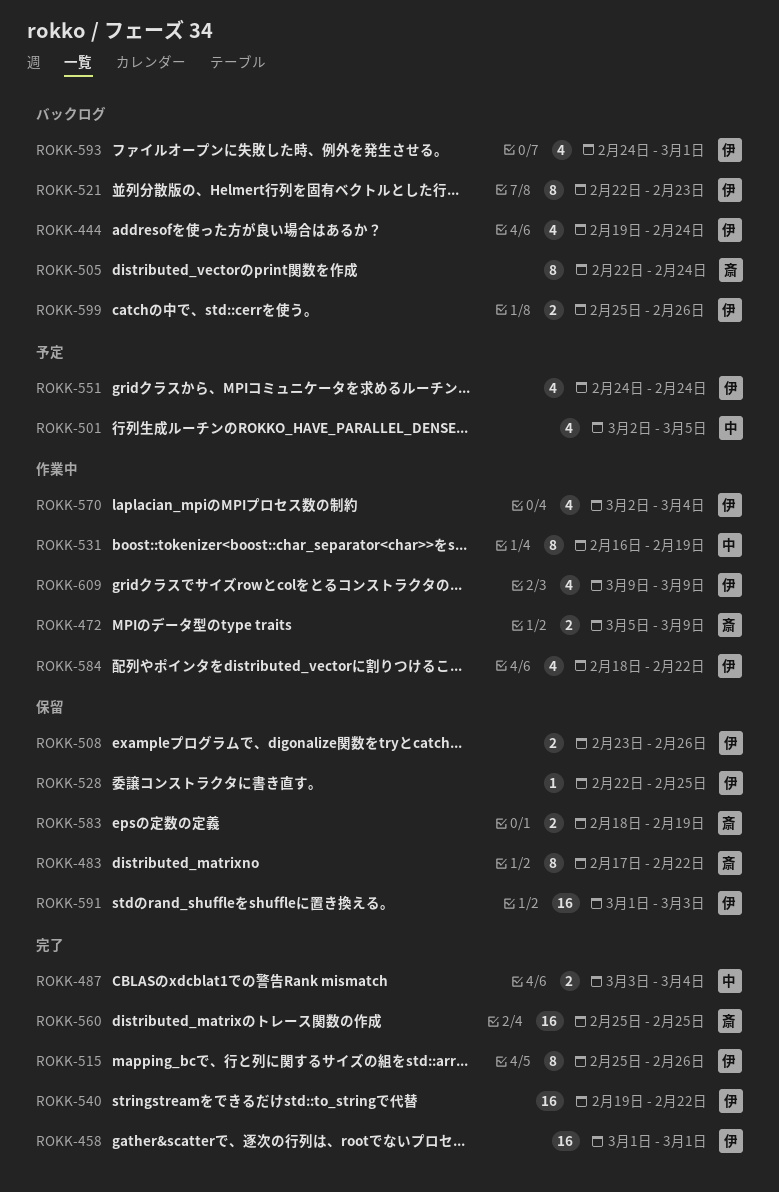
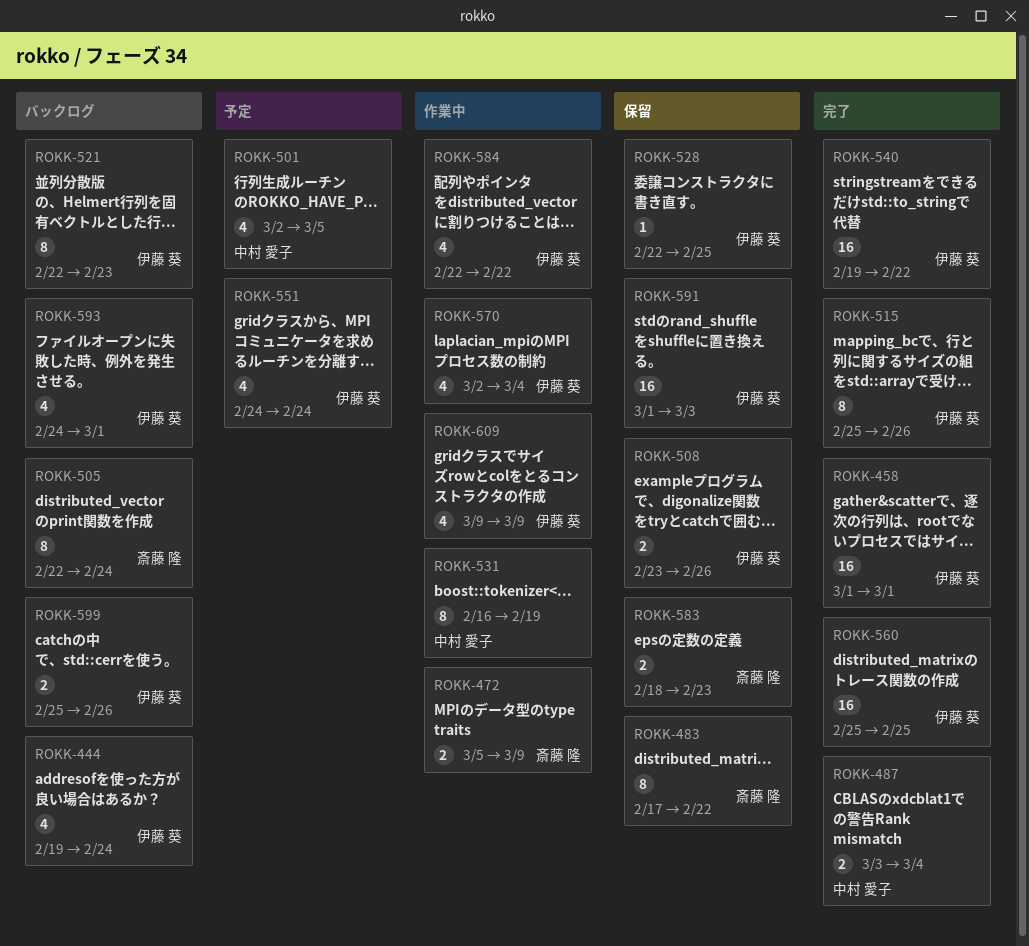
ROKK-560, owner: 斎藤 隆 -> 伊藤 葵
ROKK-583, due: Feb 19 -> Feb 23
ROKK-584, start: Feb 18 -> Feb 22

